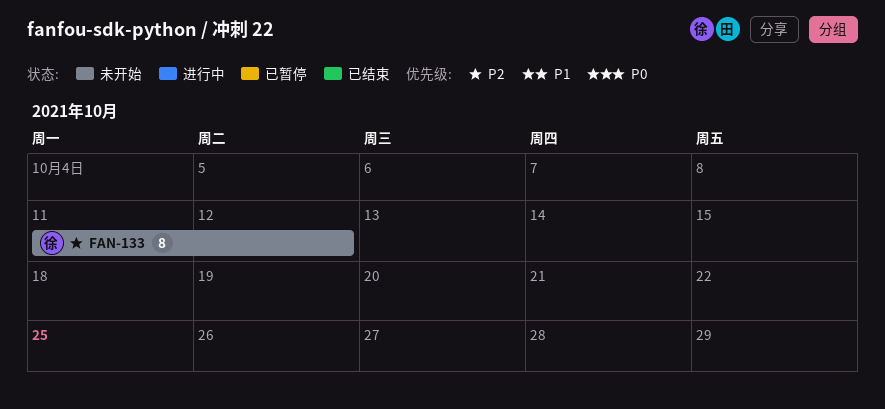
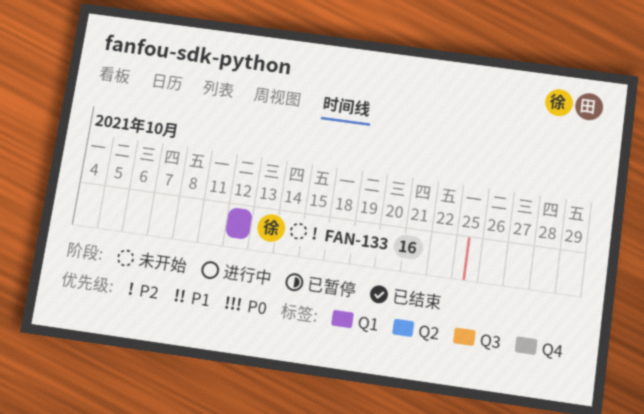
FAN-133, estimate: 8 -> 16
FAN-133, start: Oct 11 -> Oct 12

